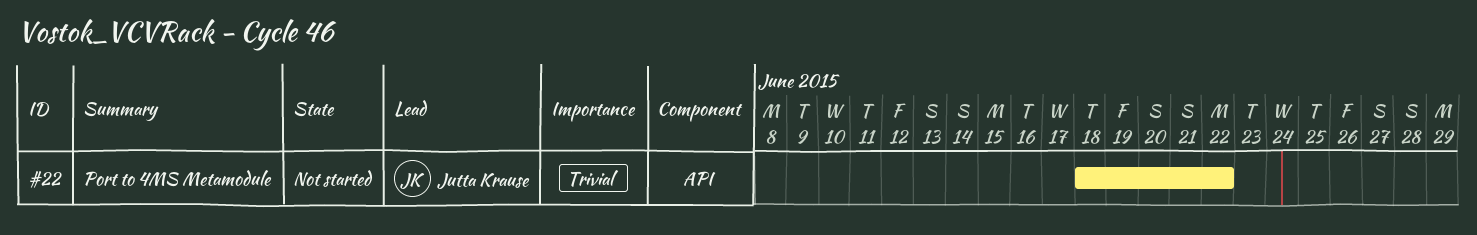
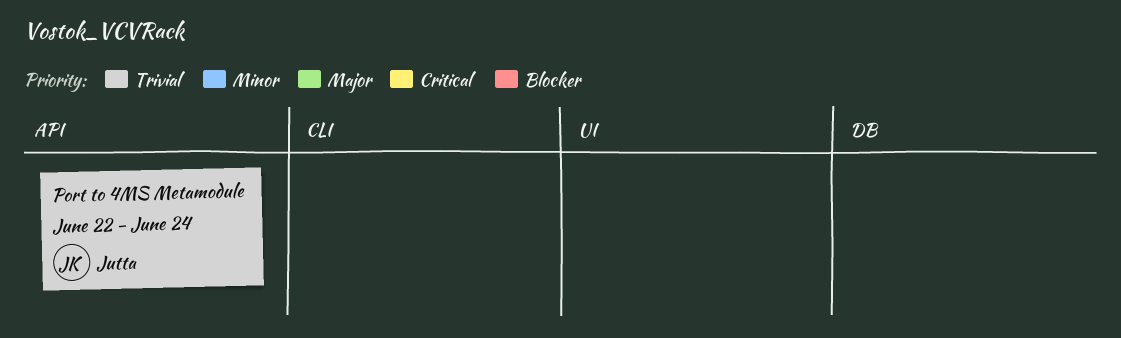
Port to 4MS Metamodule, start: Jun 18 -> Jun 22
Port to 4MS Metamodule, due: Jun 22 -> Jun 24

